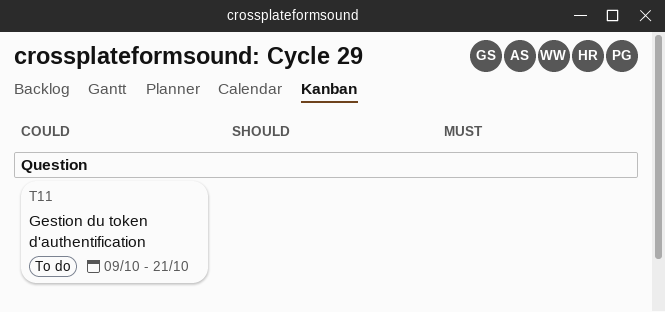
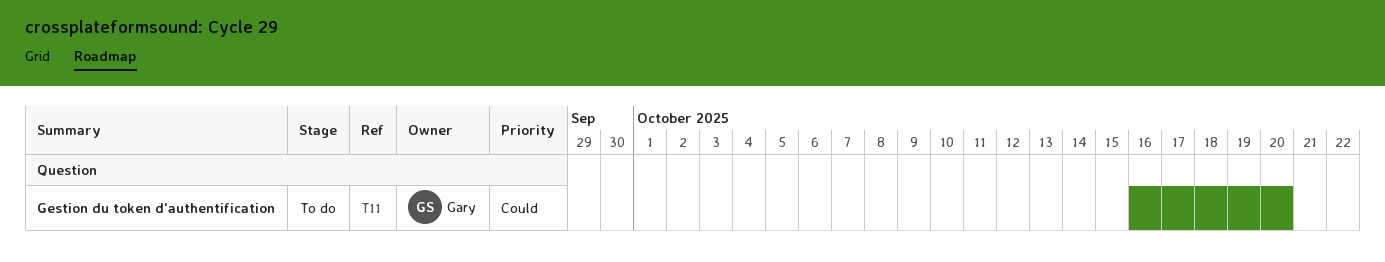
T11, start: Oct 9 -> Oct 16
T11, due: Oct 21 -> Oct 20

